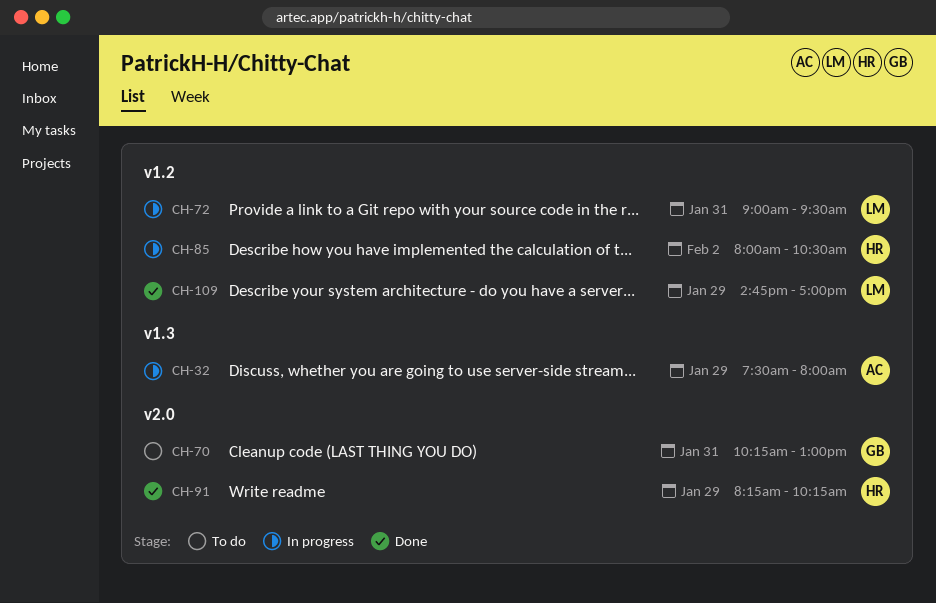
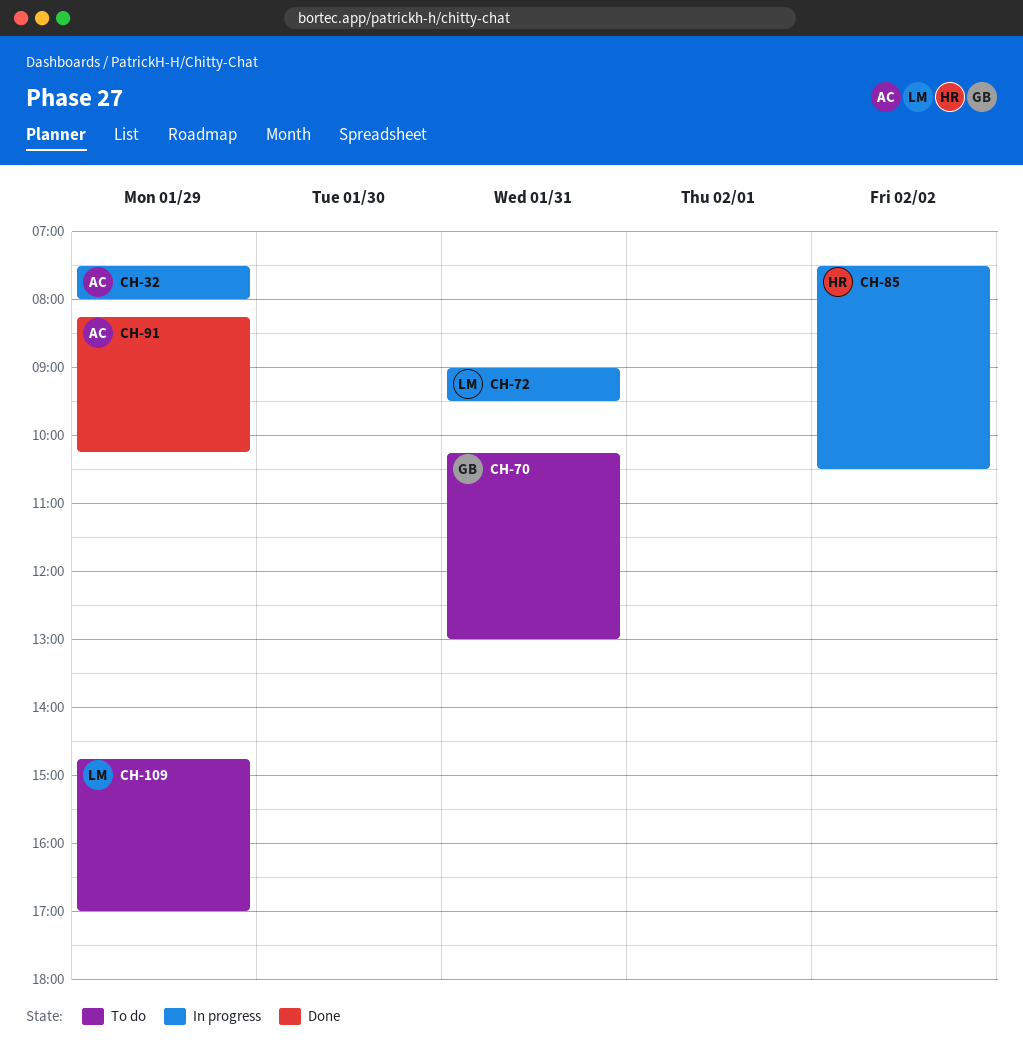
CH-85, begins: 08:00 -> 07:30
CH-91, owner: HR -> AC
CH-109, status: Done -> To do

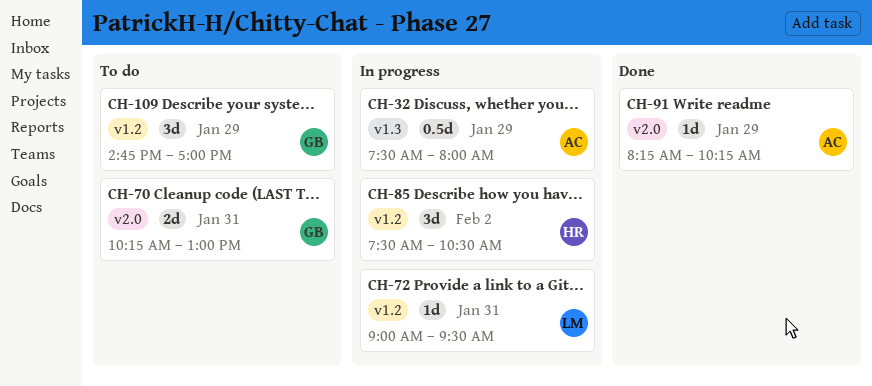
CH-109, owner: LM -> GB

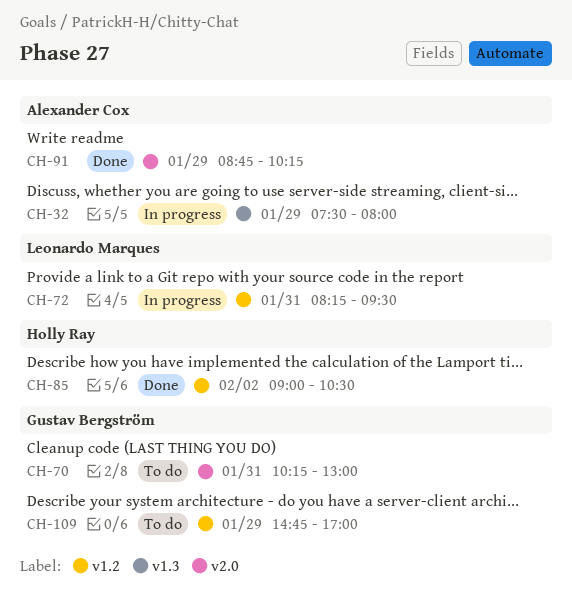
CH-72, begins: 09:00 -> 08:15
CH-85, status: In progress -> Done
CH-85, begins: 07:30 -> 09:00
CH-91, begins: 08:15 -> 08:45

